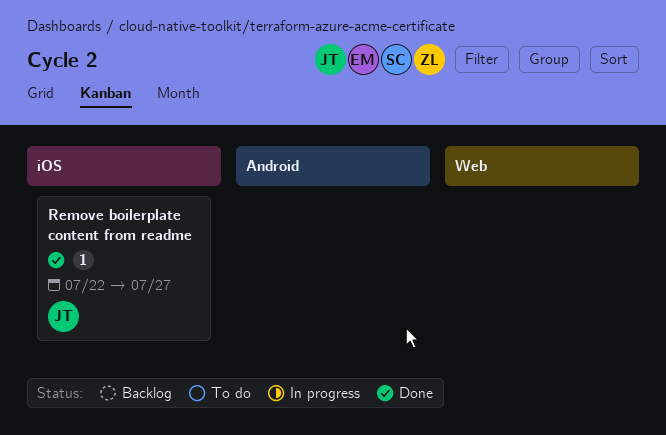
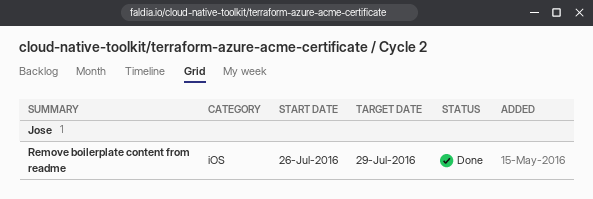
Remove boilerplate content from readme, start: Jul 22 -> Jul 26
Remove boilerplate content from readme, due: Jul 27 -> Jul 29

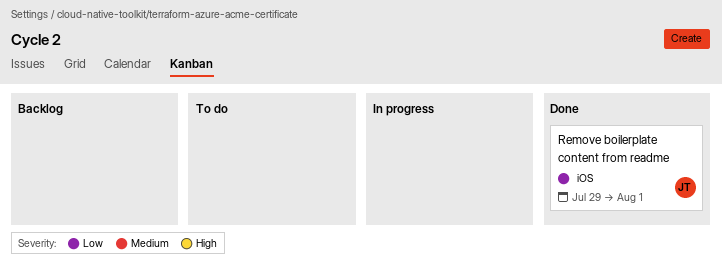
Remove boilerplate content from readme, start: Jul 26 -> Jul 29
Remove boilerplate content from readme, due: Jul 29 -> Aug 1

